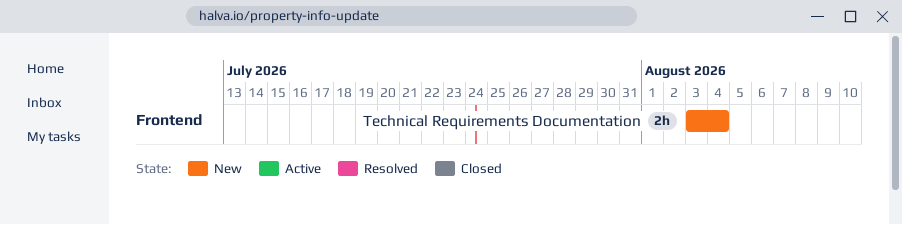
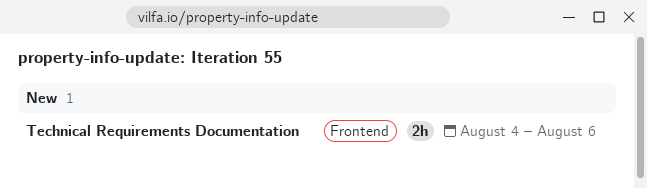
Technical Requirements Documentation, start: Aug 3 -> Aug 4
Technical Requirements Documentation, due: Aug 4 -> Aug 6

